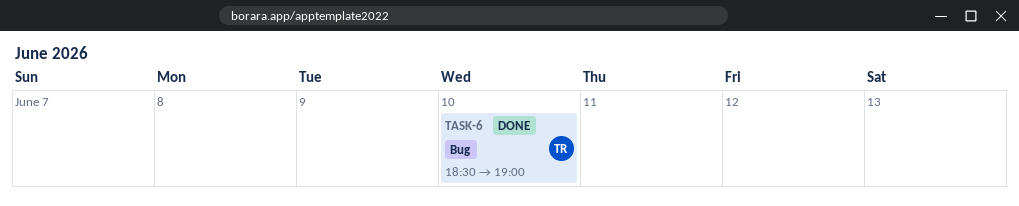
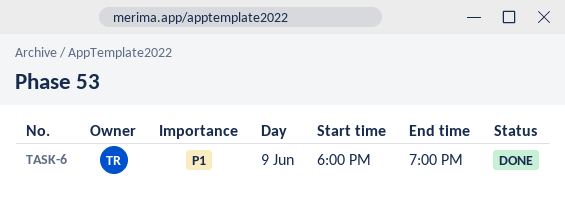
TASK-6, day: Jun 10 -> Jun 9
TASK-6, begins: 18:30 -> 18:00

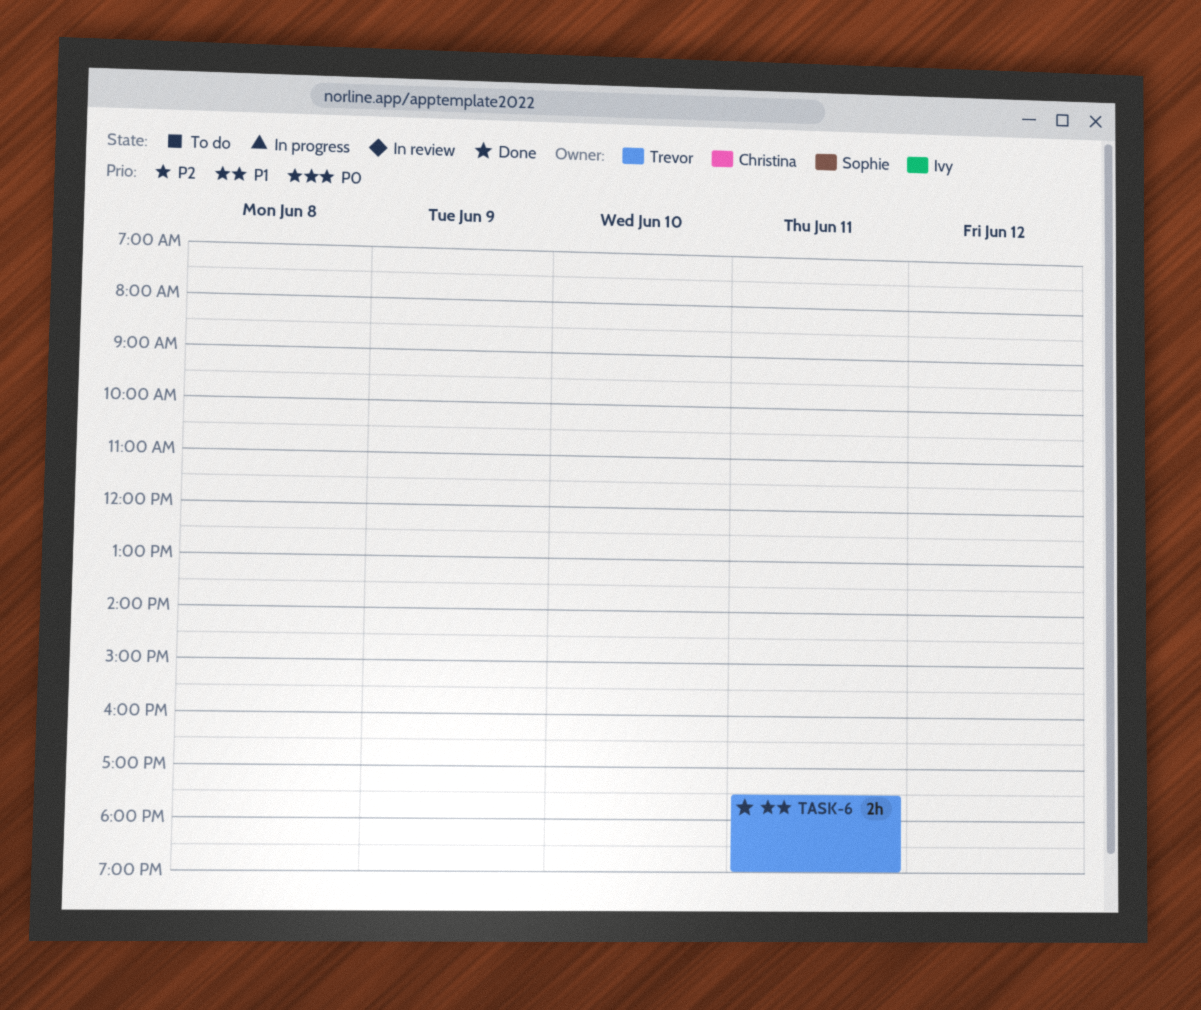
TASK-6, day: Jun 9 -> Jun 11
TASK-6, begins: 18:00 -> 17:30

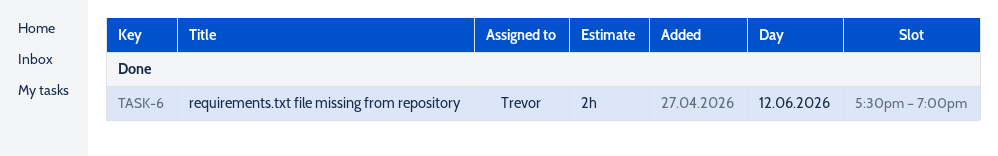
TASK-6, day: Jun 11 -> Jun 12

